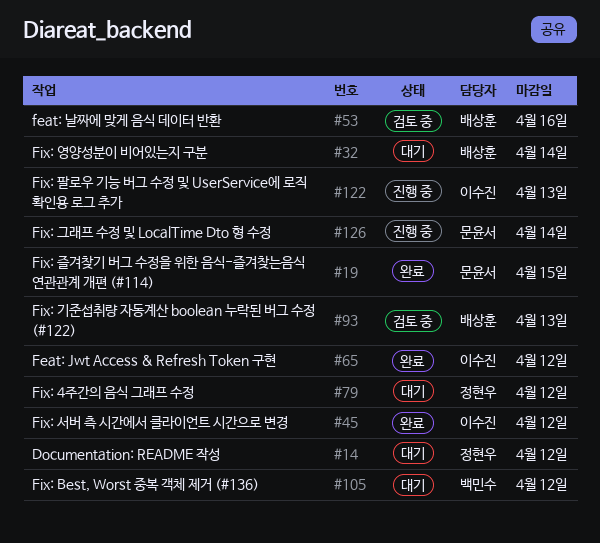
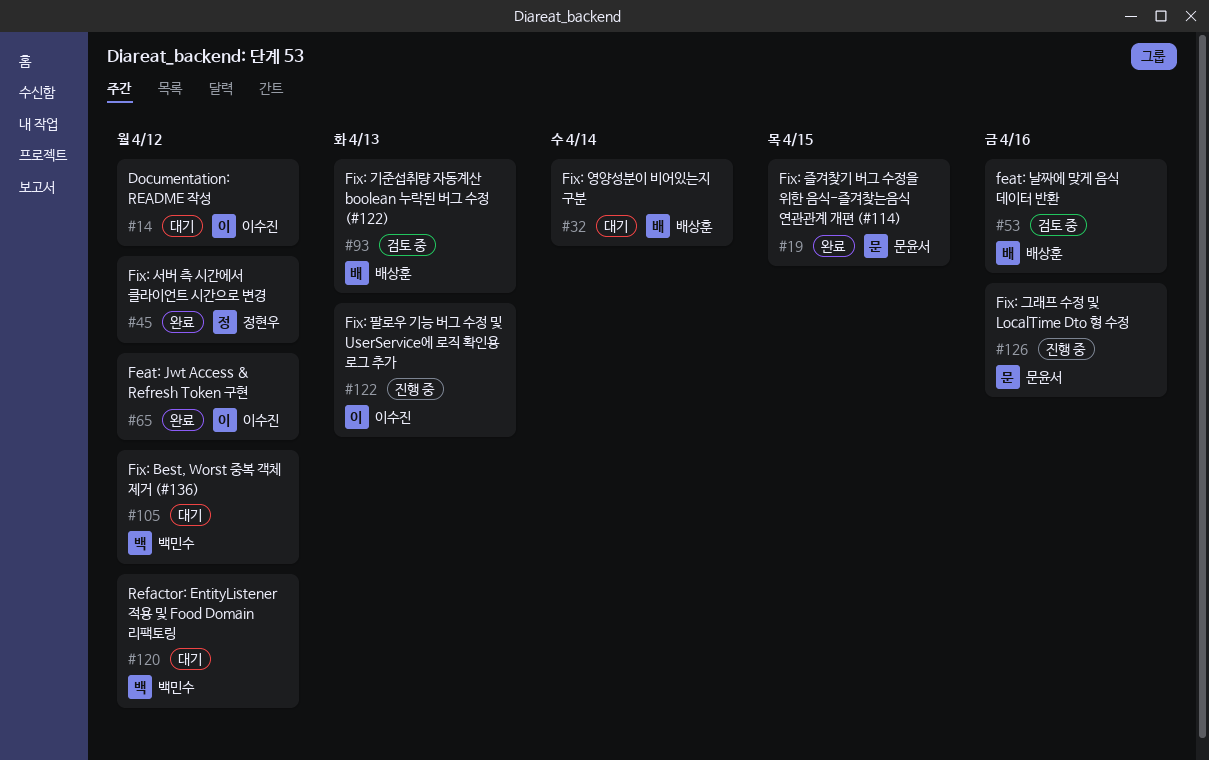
#14, owner: 정현우 -> 이수진
#45, owner: 이수진 -> 정현우
#79: present -> none
#120: none -> present
#126, due: Apr 14 -> Apr 16

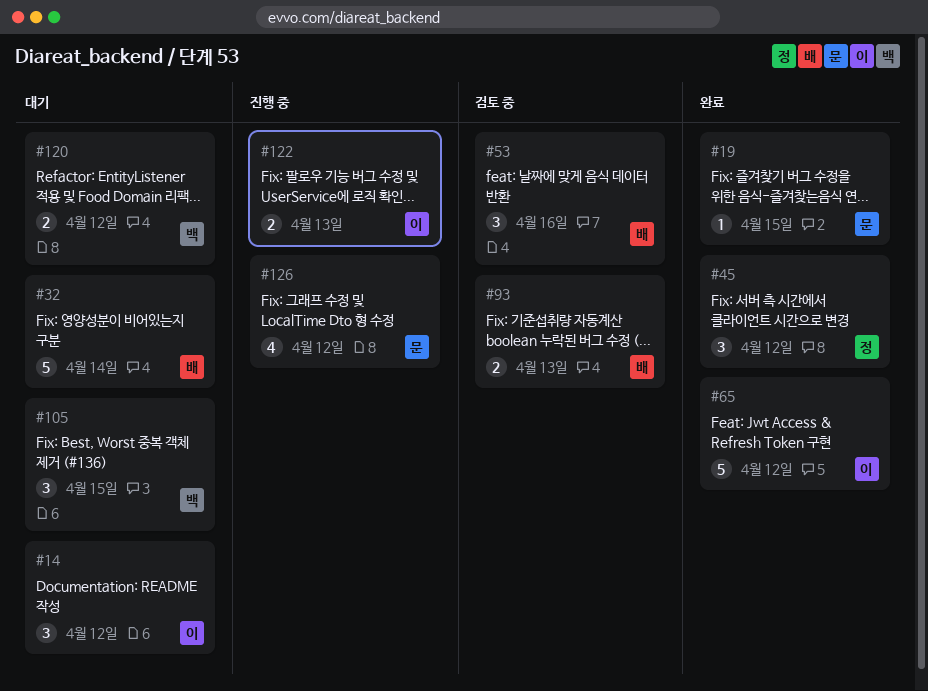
#105, due: Apr 12 -> Apr 15
#126, due: Apr 16 -> Apr 12

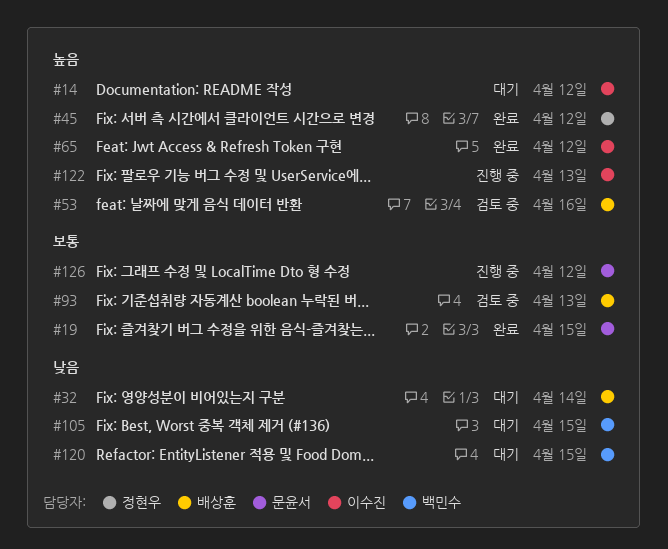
#120, due: Apr 12 -> Apr 15

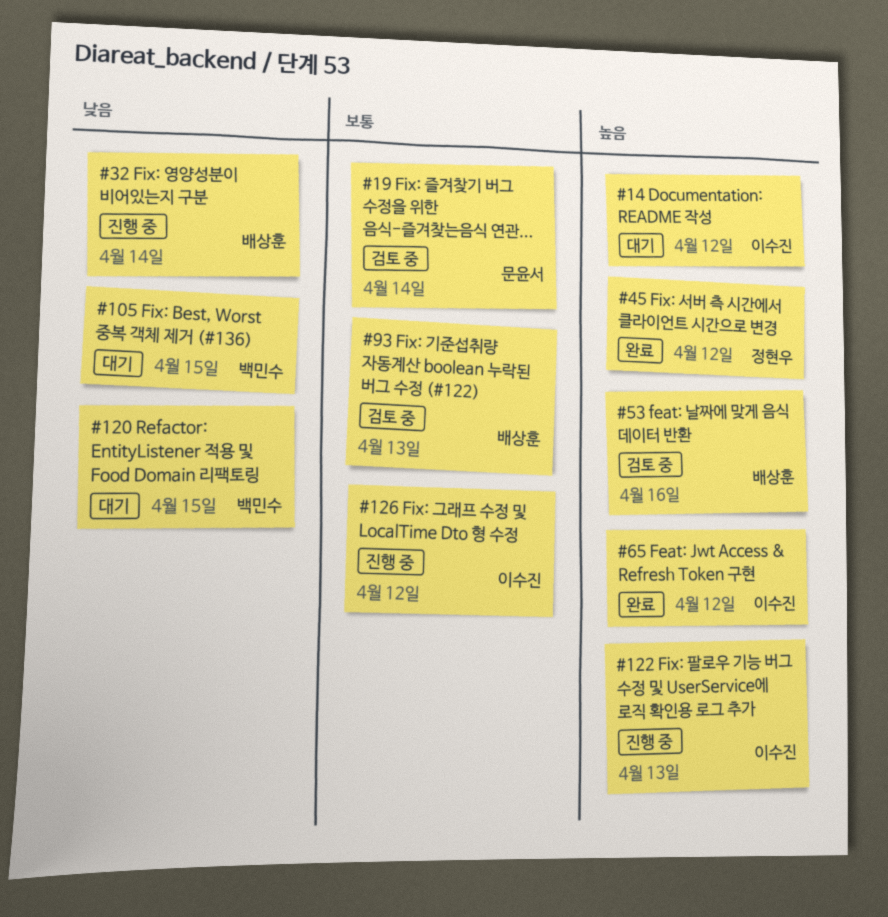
#19, status: 완료 -> 검토 중
#19, due: Apr 15 -> Apr 14
#32, status: 대기 -> 진행 중
#126, owner: 문윤서 -> 이수진

